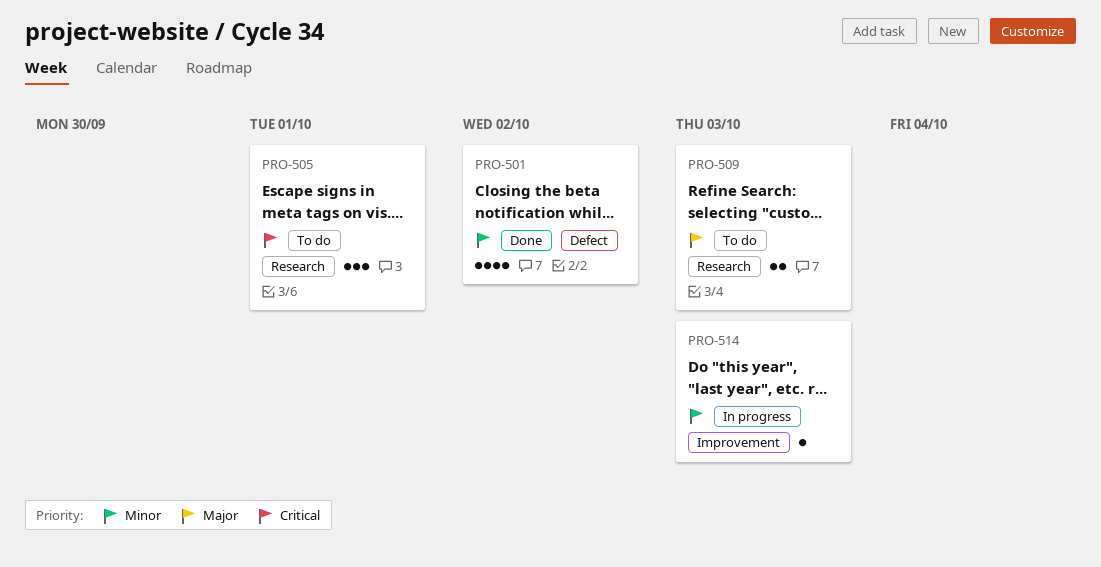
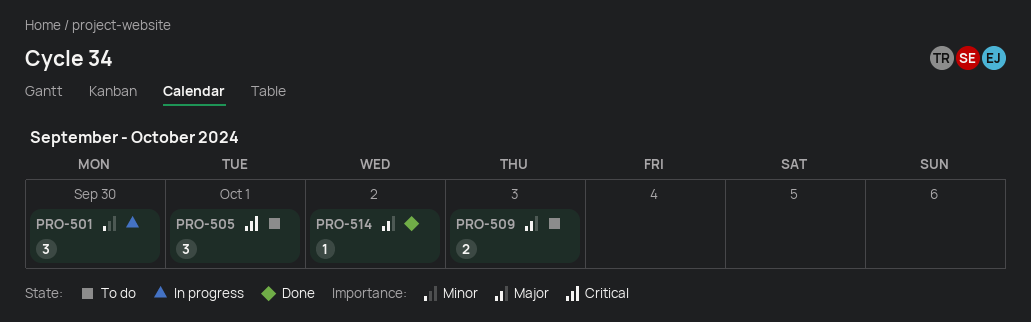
PRO-501, status: Done -> In progress
PRO-501, estimate: 4 -> 3
PRO-501, due: Oct 2 -> Sep 30
PRO-514, status: In progress -> Done
PRO-514, priority: Minor -> Major
PRO-514, due: Oct 3 -> Oct 2

